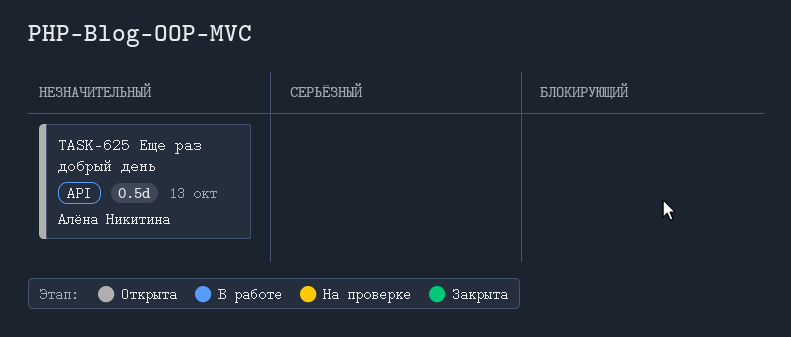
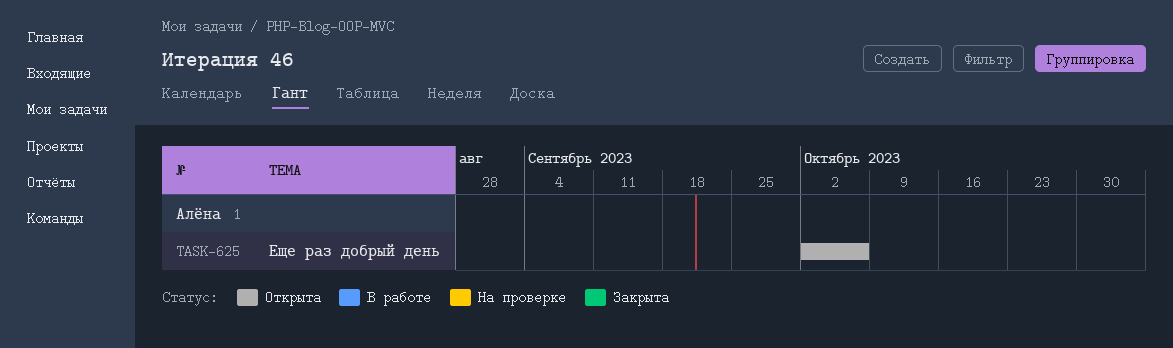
TASK-625, due: Oct 13 -> Oct 6

